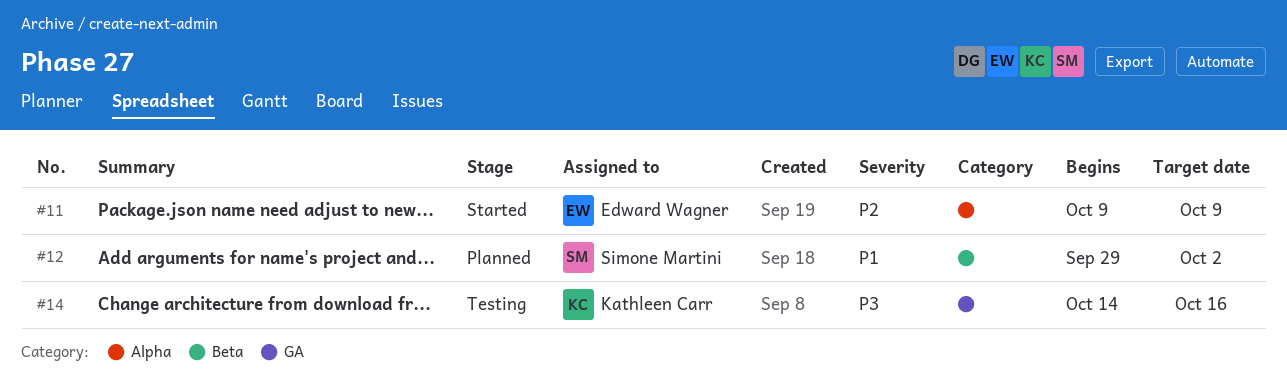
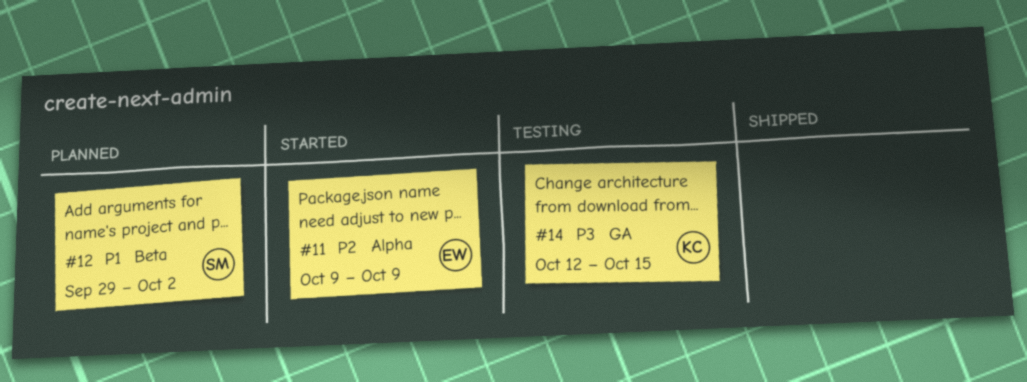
#14, start: Oct 14 -> Oct 12
#14, due: Oct 16 -> Oct 15

